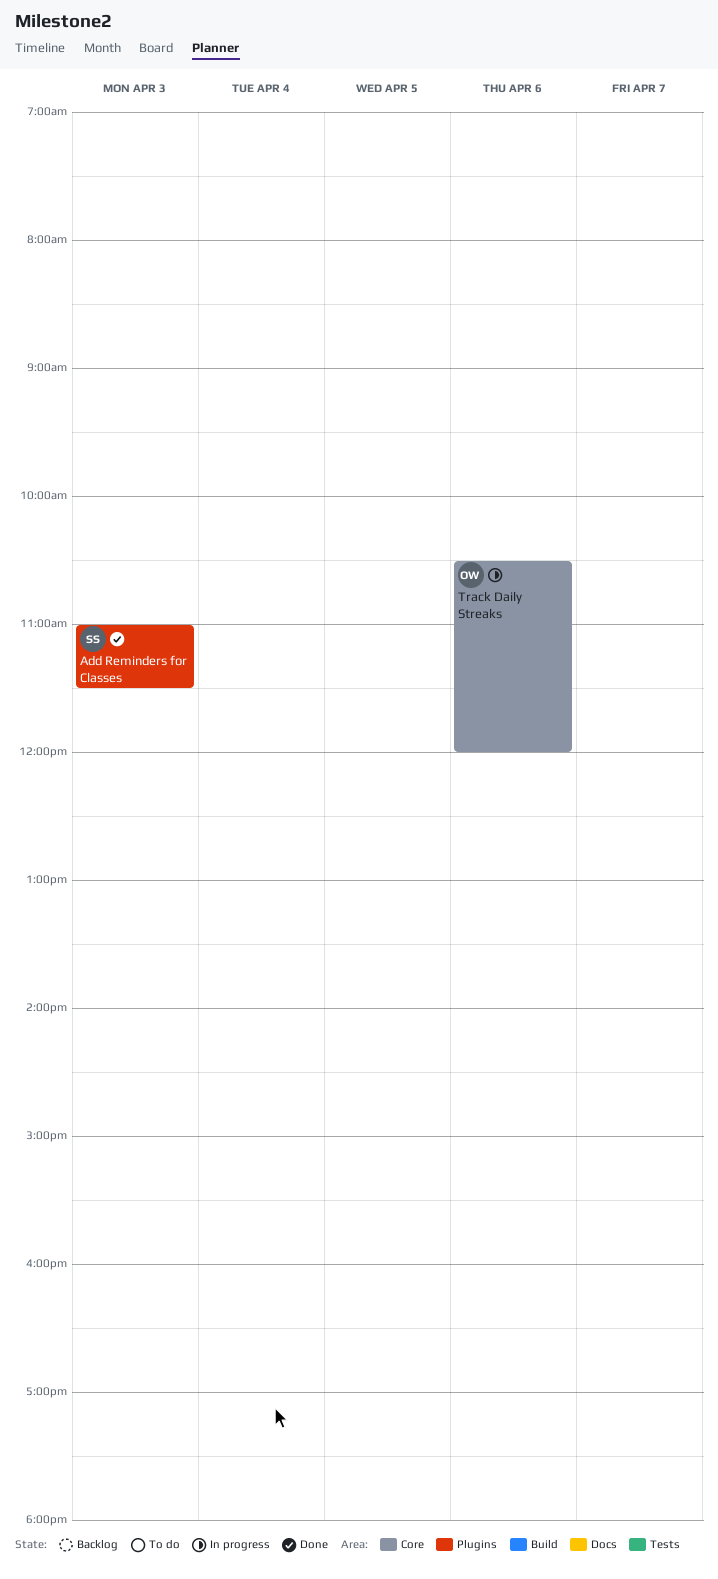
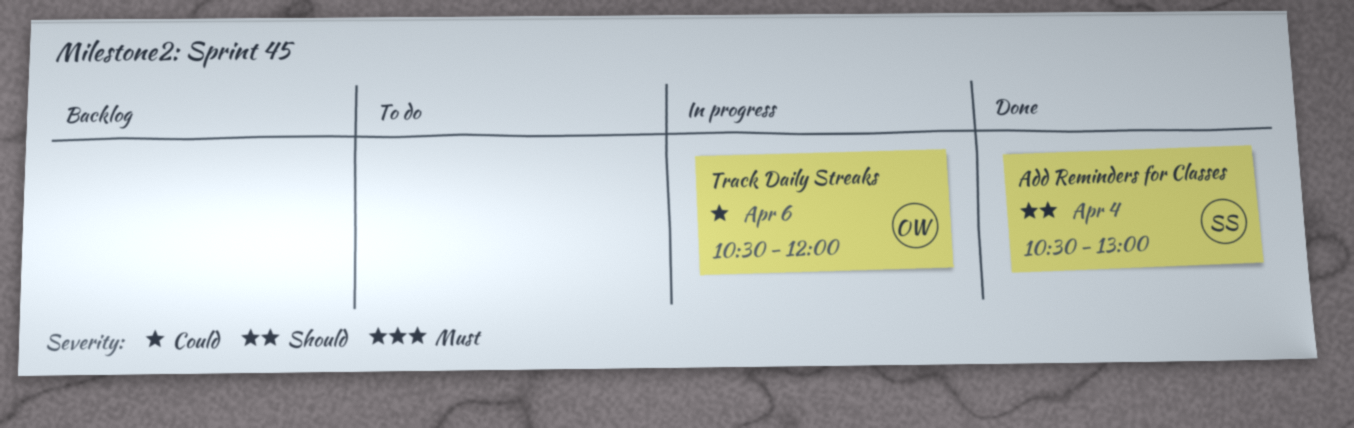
Add Reminders for Classes, day: Apr 3 -> Apr 4
Add Reminders for Classes, begins: 11:00 -> 10:30
Add Reminders for Classes, ends: 11:30 -> 13:00

